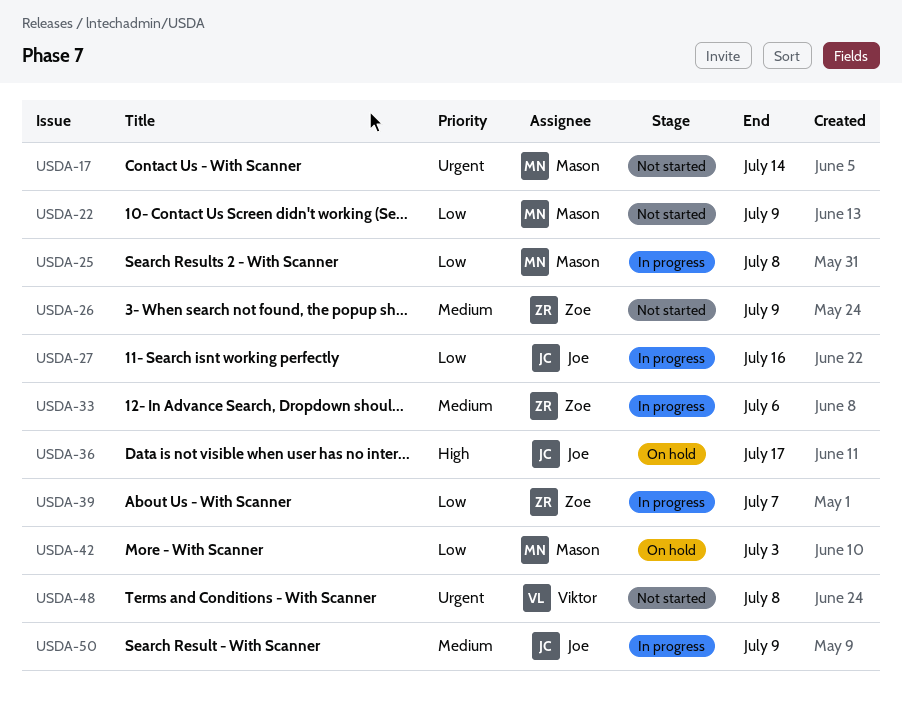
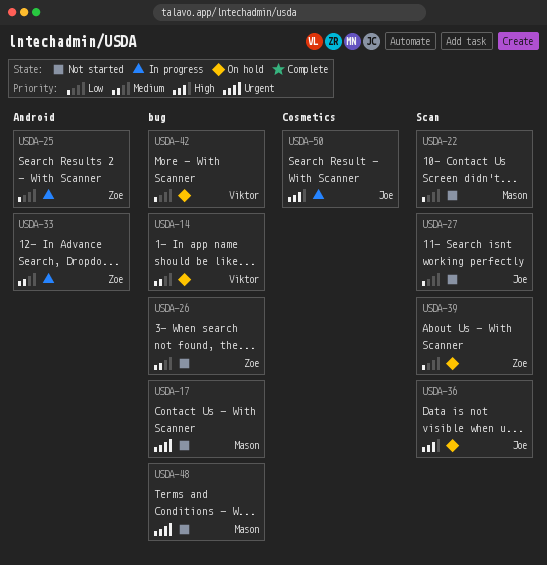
USDA-14: none -> present
USDA-25, owner: Mason -> Zoe
USDA-27, status: In progress -> Not started
USDA-39, status: In progress -> On hold
USDA-42, owner: Mason -> Viktor
USDA-48, owner: Viktor -> Mason
USDA-50, priority: Medium -> High

